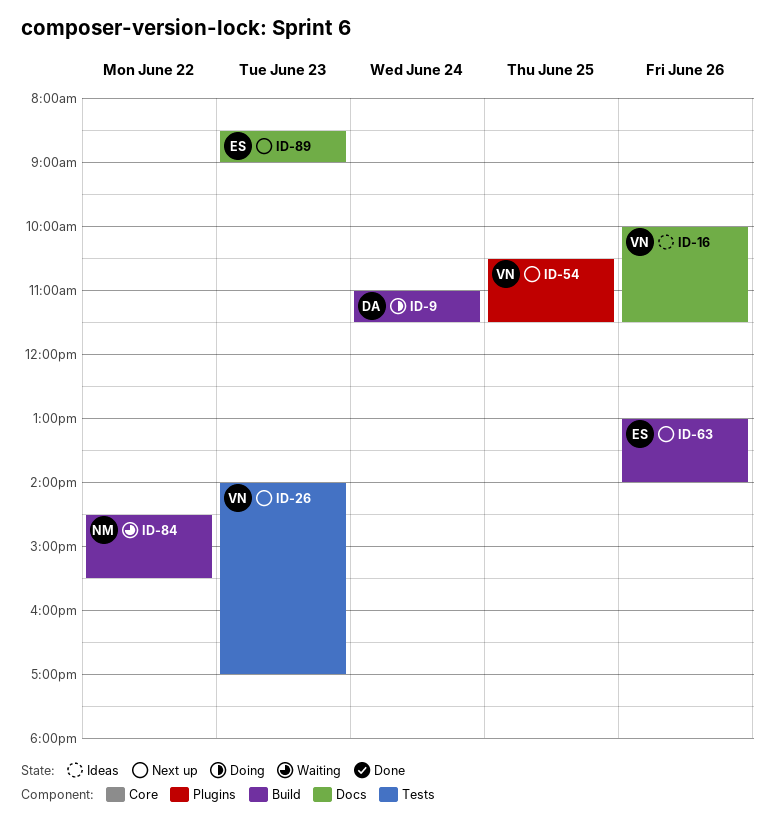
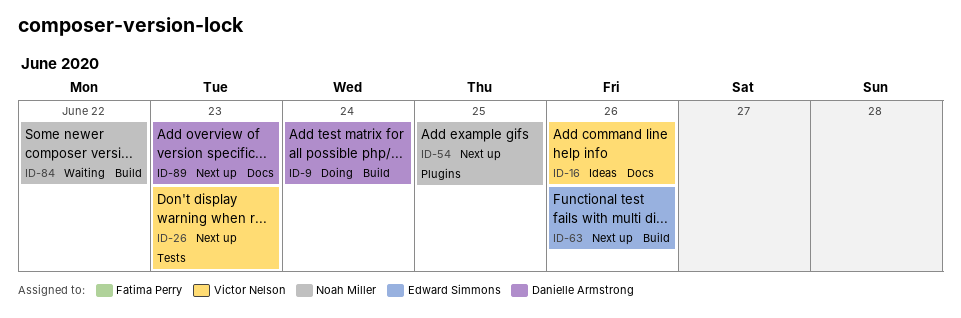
ID-54, owner: Victor Nelson -> Noah Miller
ID-89, owner: Edward Simmons -> Danielle Armstrong

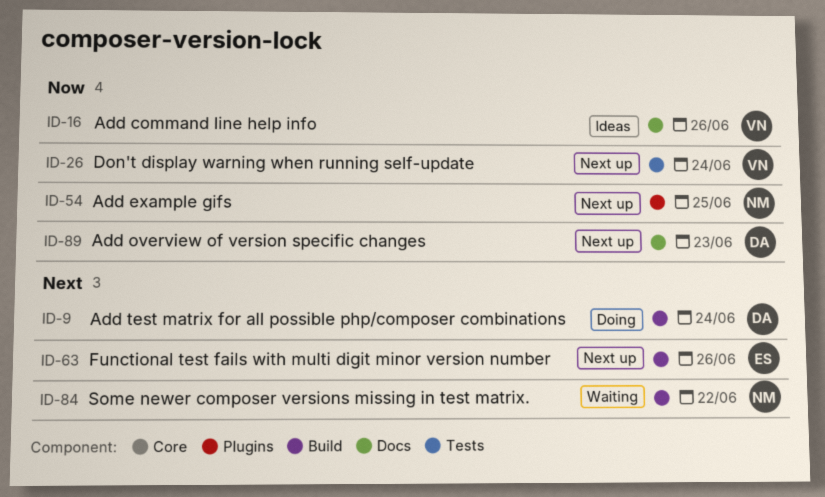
ID-26, day: Jun 23 -> Jun 24

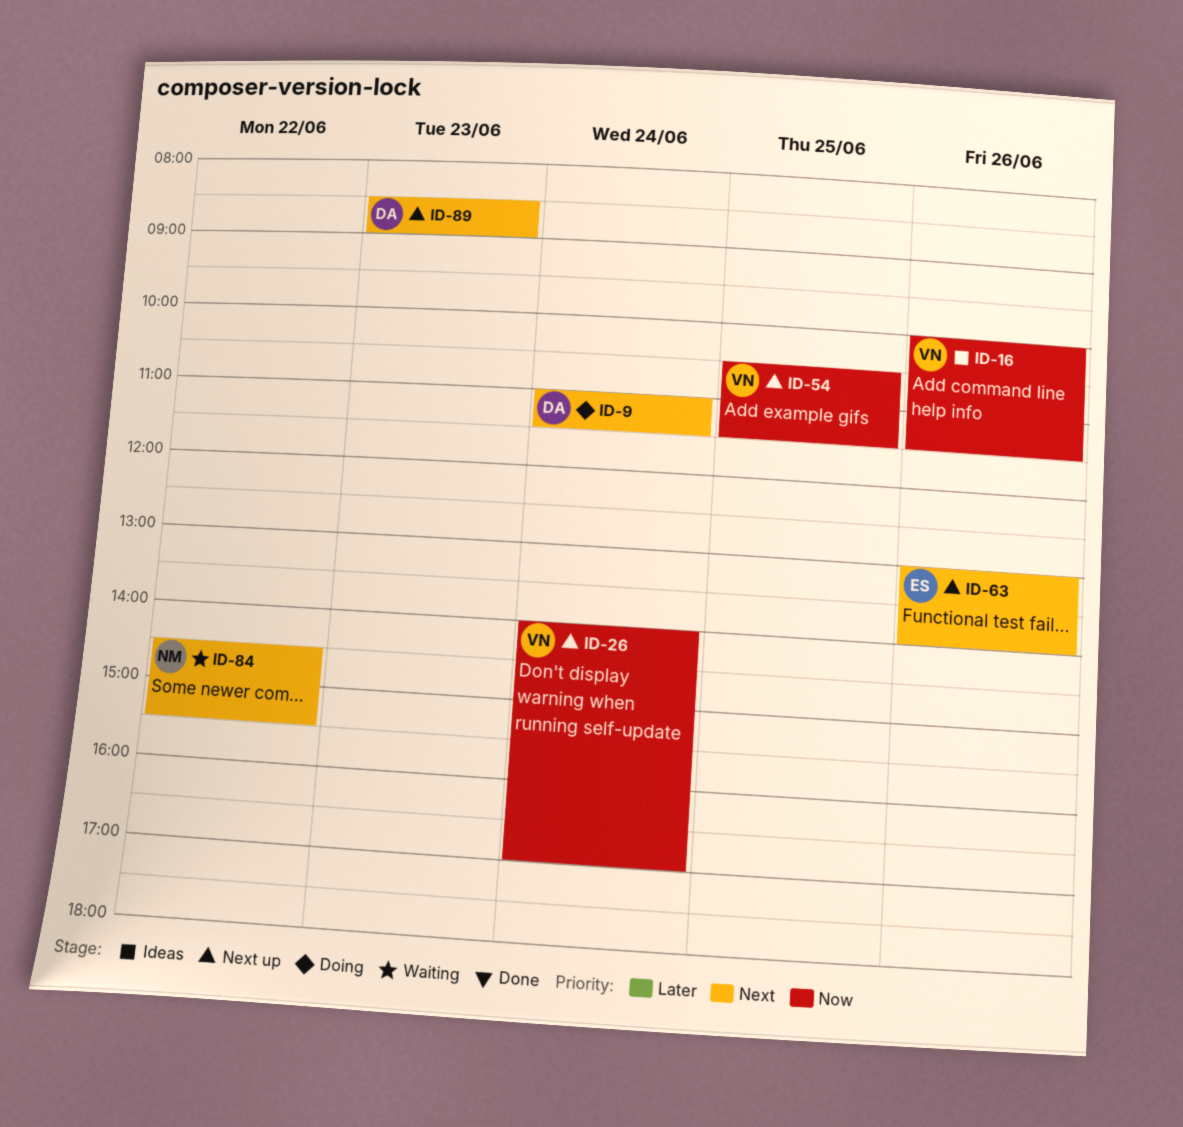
ID-54, owner: NM -> VN
ID-89, priority: Now -> Next

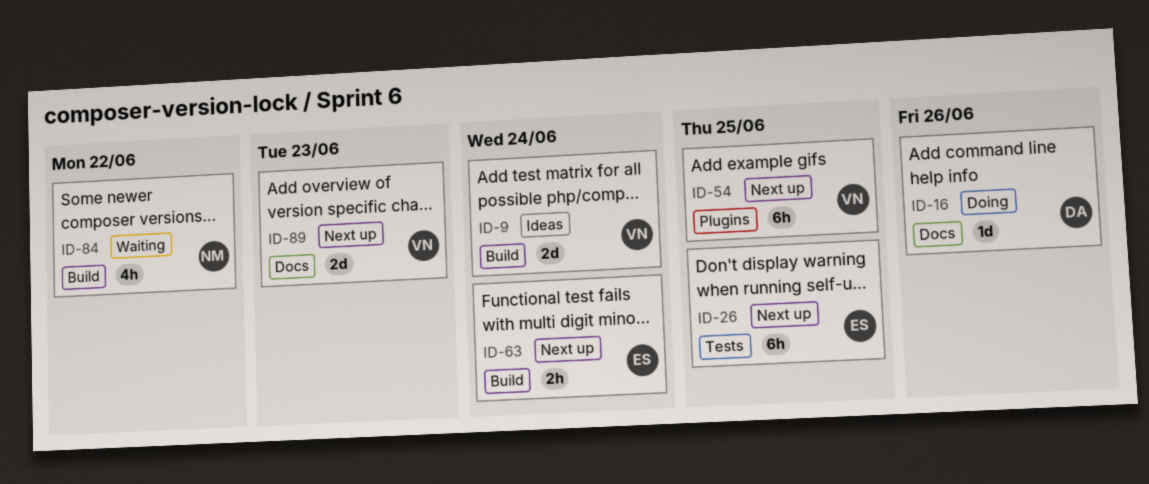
ID-9, status: Doing -> Ideas
ID-9, owner: DA -> VN
ID-16, status: Ideas -> Doing
ID-16, owner: VN -> DA
ID-26, owner: VN -> ES
ID-26, day: Jun 24 -> Jun 25
ID-63, day: Jun 26 -> Jun 24
ID-89, owner: DA -> VN

